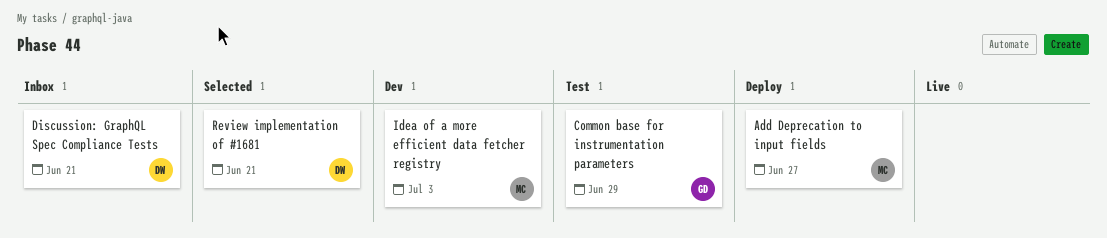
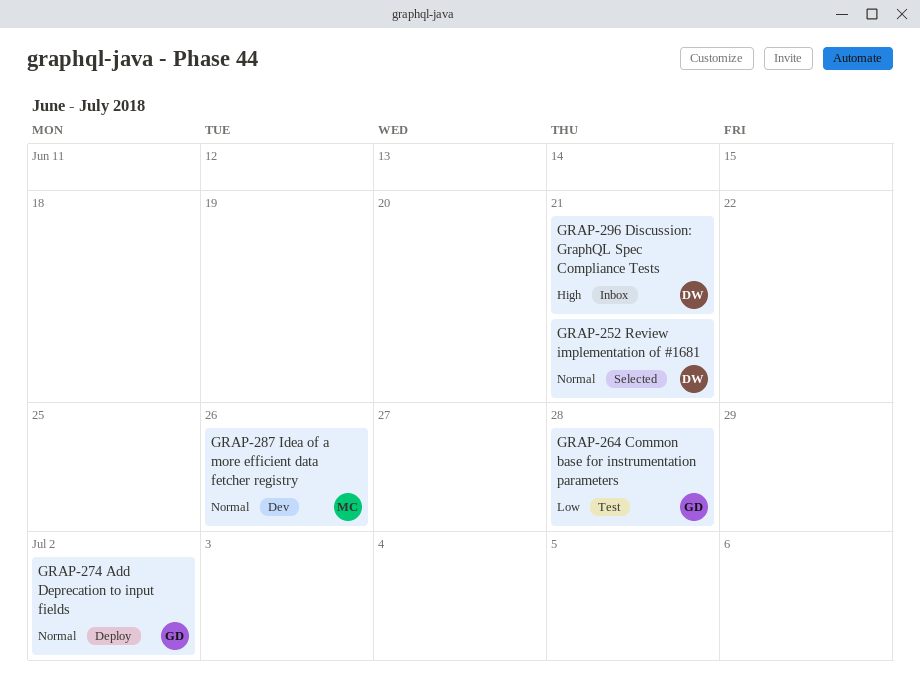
Add Deprecation to input fields, owner: MC -> GD
Add Deprecation to input fields, due: Jun 27 -> Jul 2
Common base for instrumentation parameters, due: Jun 29 -> Jun 28
Idea of a more efficient data fetcher registry, due: Jul 3 -> Jun 26

